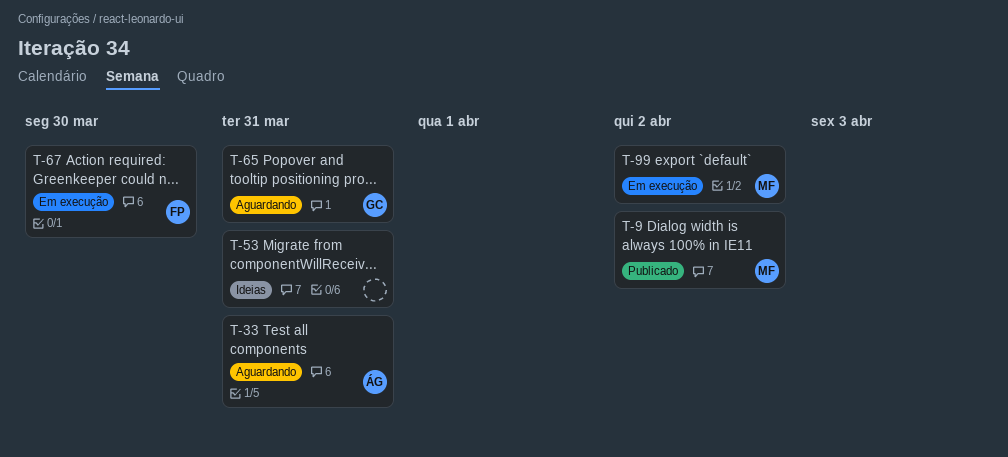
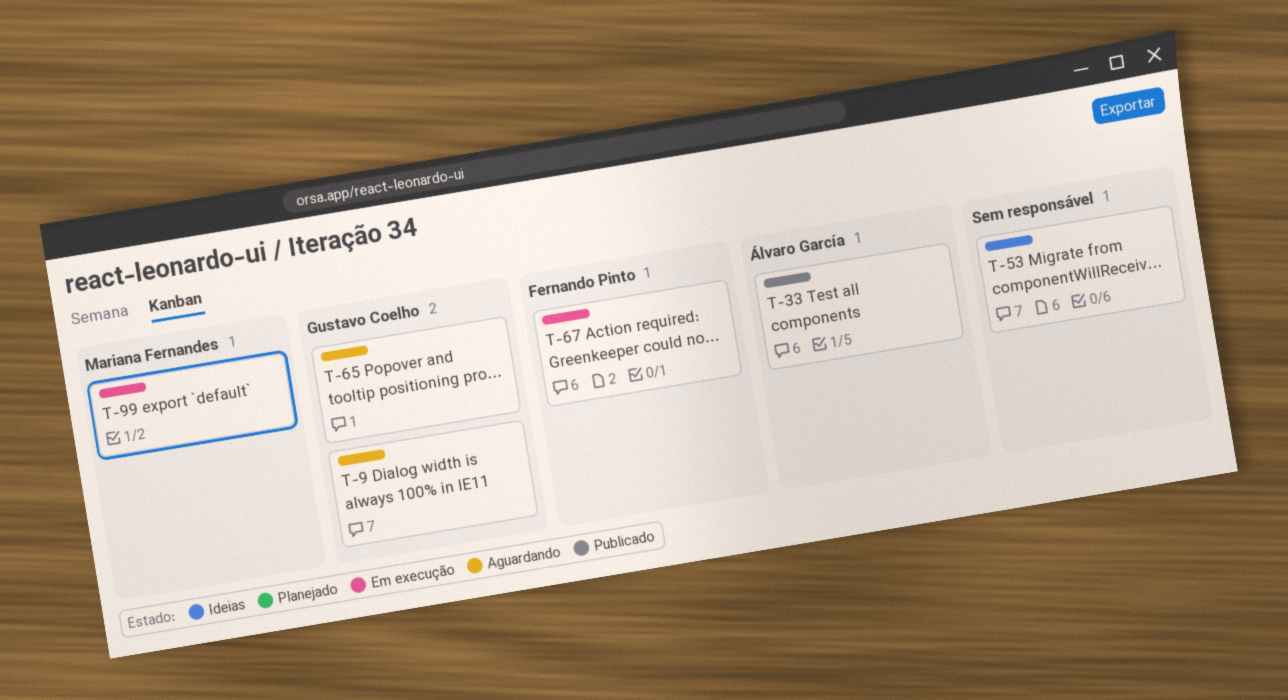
T-9, status: Publicado -> Aguardando
T-9, owner: Mariana Fernandes -> Gustavo Coelho
T-33, status: Aguardando -> Publicado

